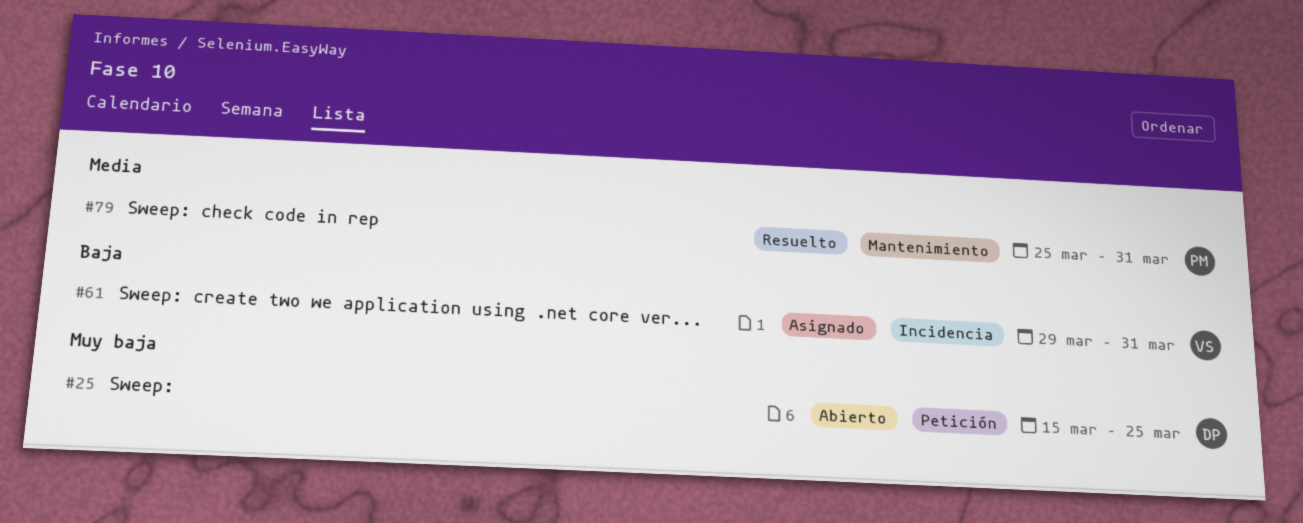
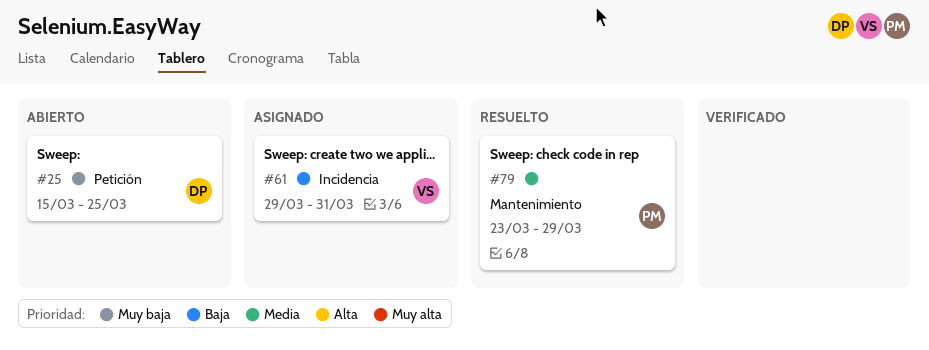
#79, start: Mar 25 -> Mar 23
#79, due: Mar 31 -> Mar 29

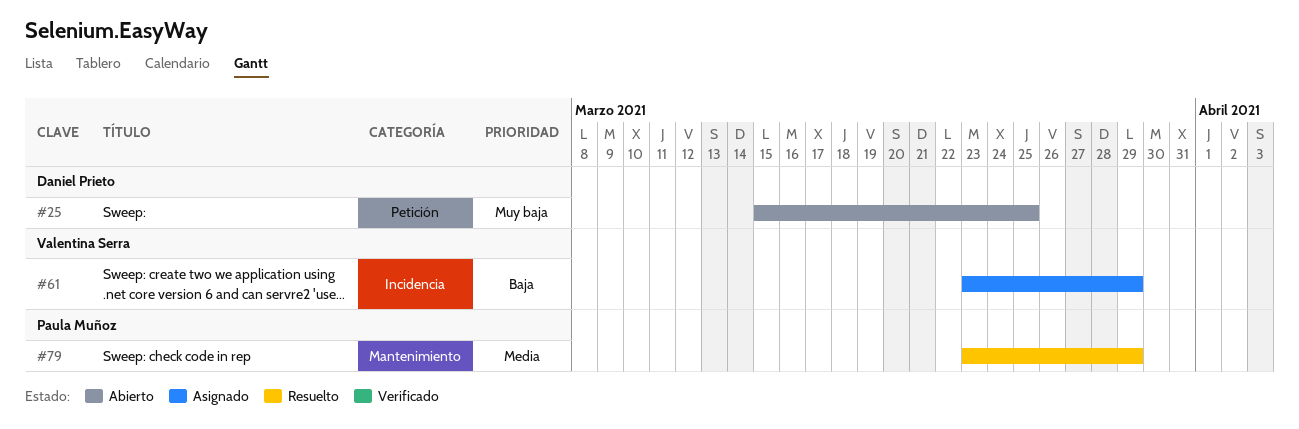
#61, start: Mar 29 -> Mar 23
#61, due: Mar 31 -> Mar 29

